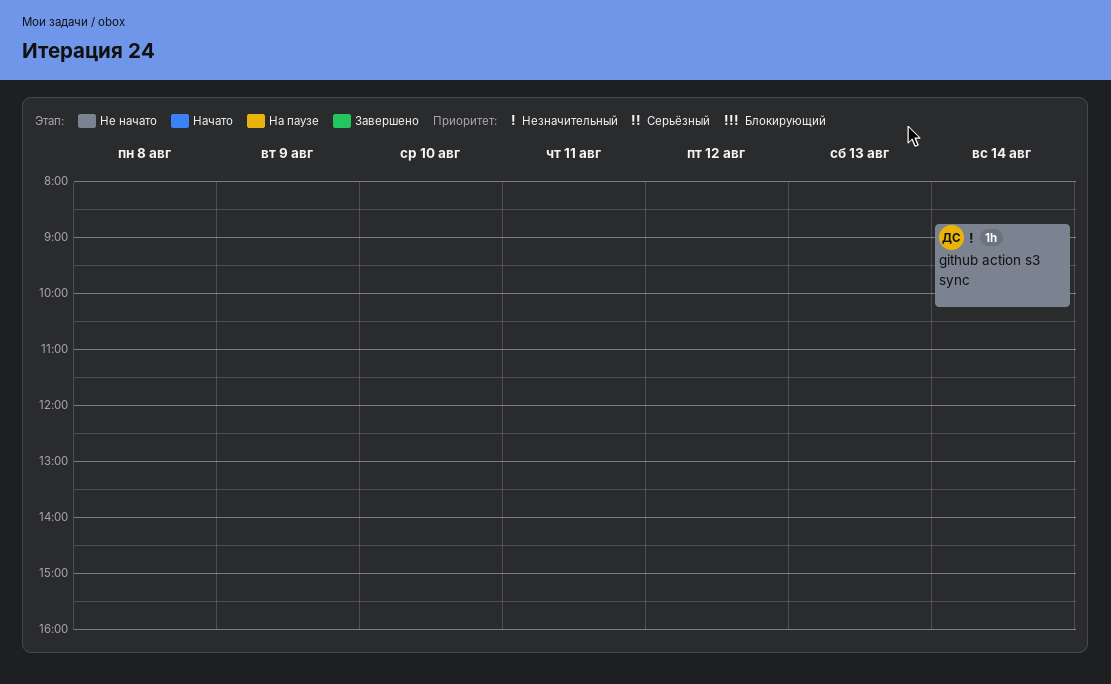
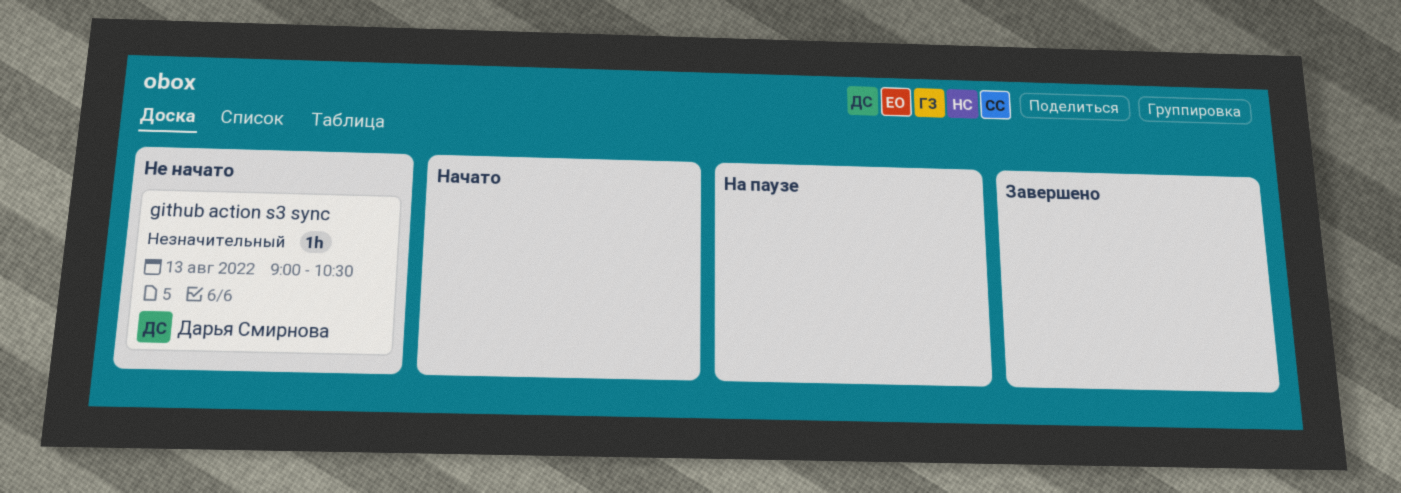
github action s3 sync, day: Aug 14 -> Aug 13
github action s3 sync, begins: 08:45 -> 09:00
github action s3 sync, ends: 10:15 -> 10:30

